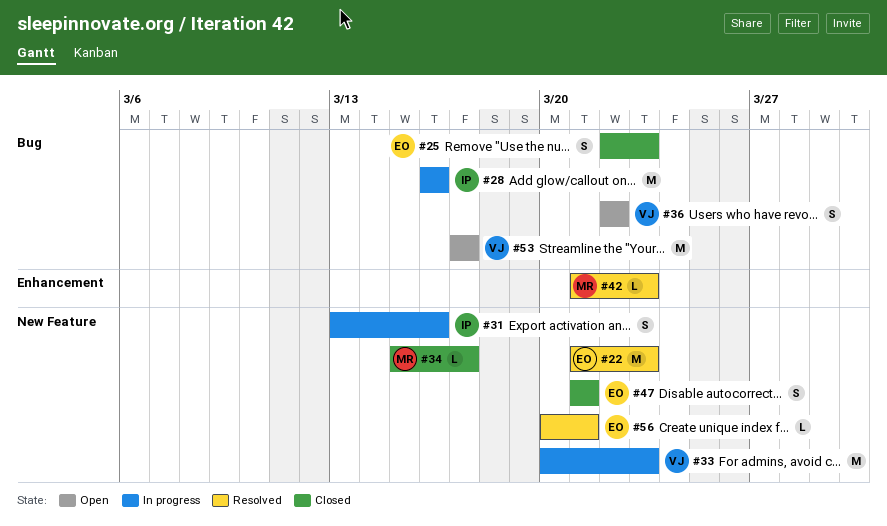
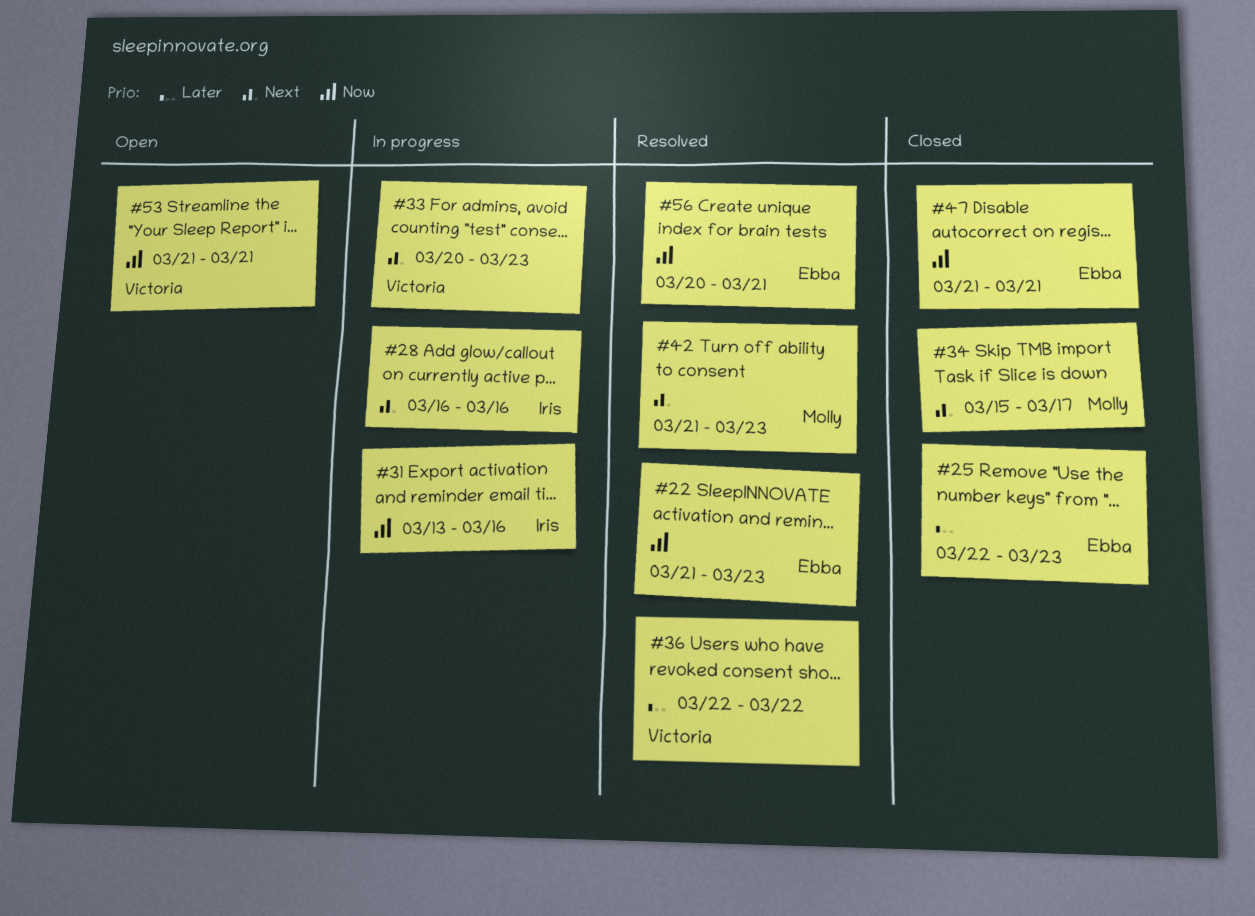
#36, status: Open -> Resolved
#53, start: Mar 17 -> Mar 21
#53, due: Mar 17 -> Mar 21

